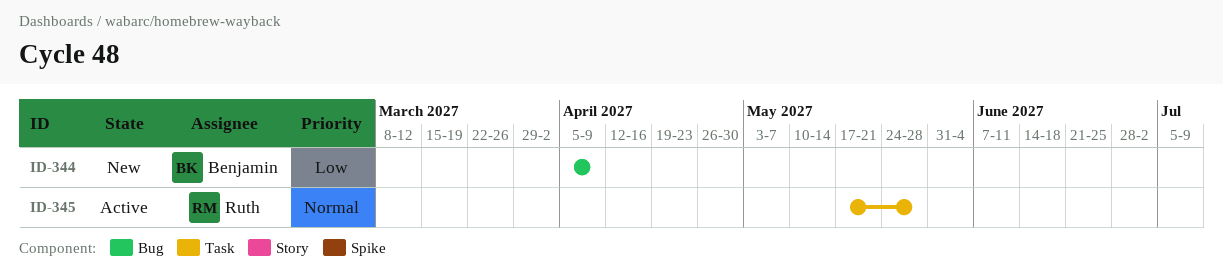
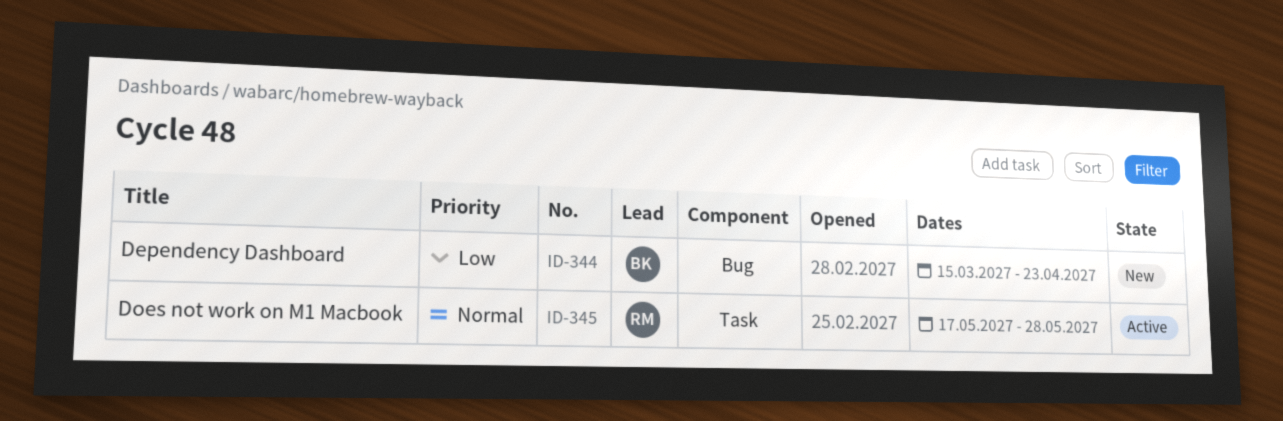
ID-344, start: Apr 5 -> Mar 15
ID-344, due: Apr 9 -> Apr 23

